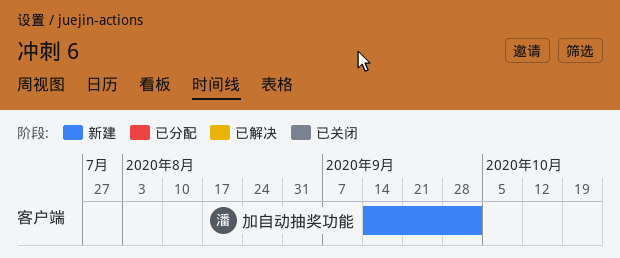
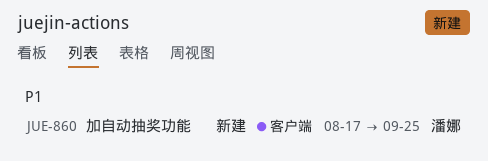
加自动抽奖功能, start: Sep 14 -> Aug 17
加自动抽奖功能, due: Oct 2 -> Sep 25

